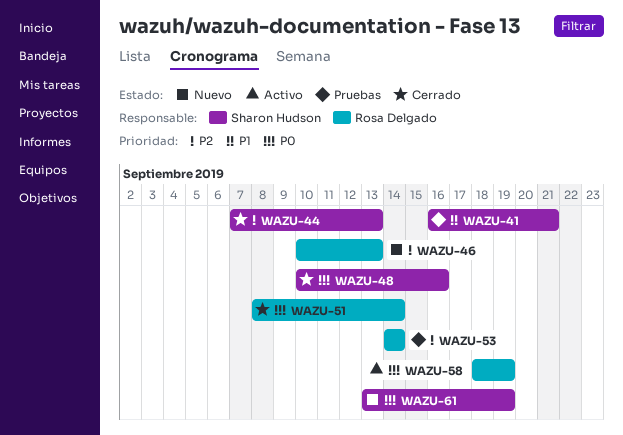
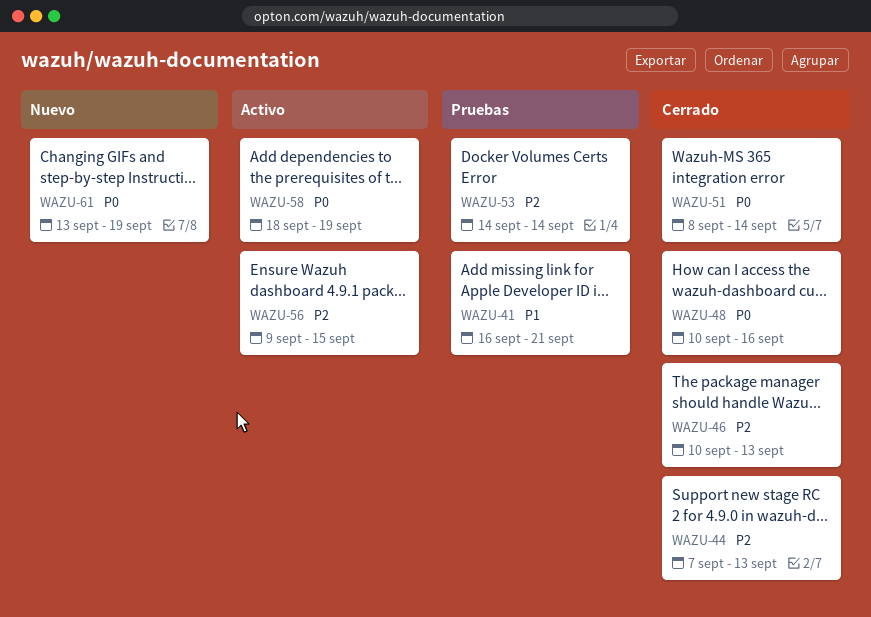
WAZU-46, status: Nuevo -> Cerrado
WAZU-56: none -> present

